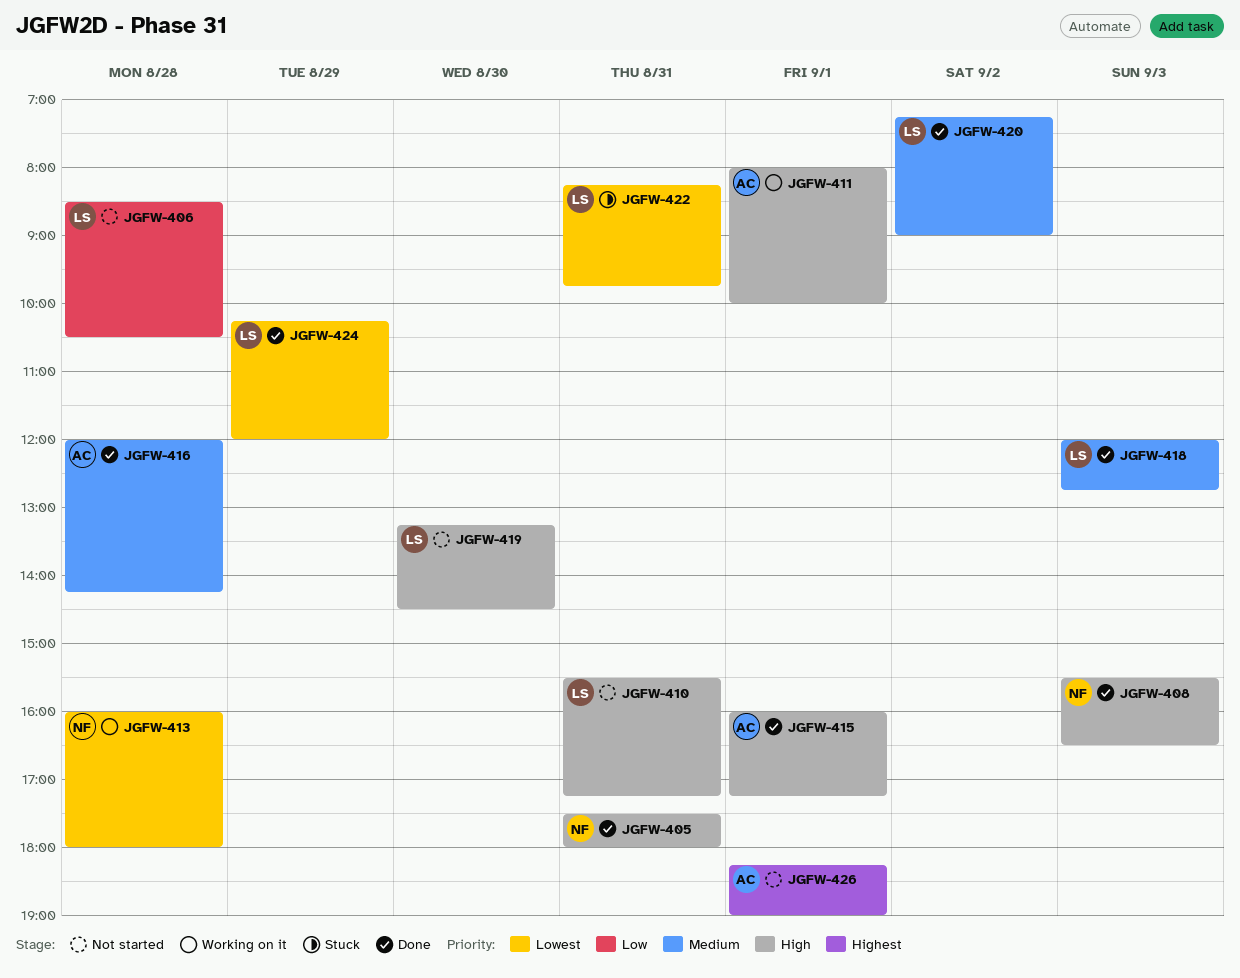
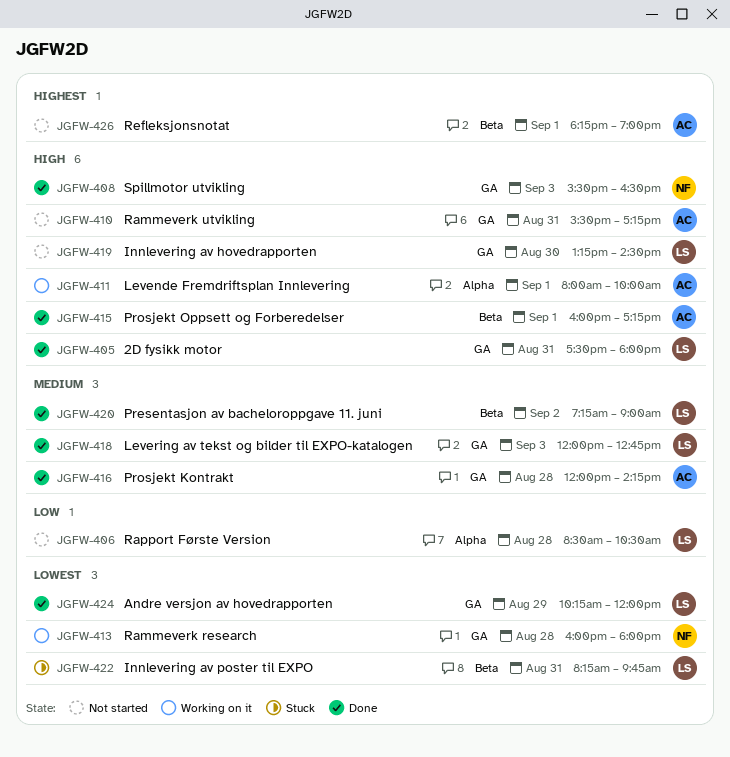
JGFW-405, owner: NF -> LS
JGFW-410, owner: LS -> AC

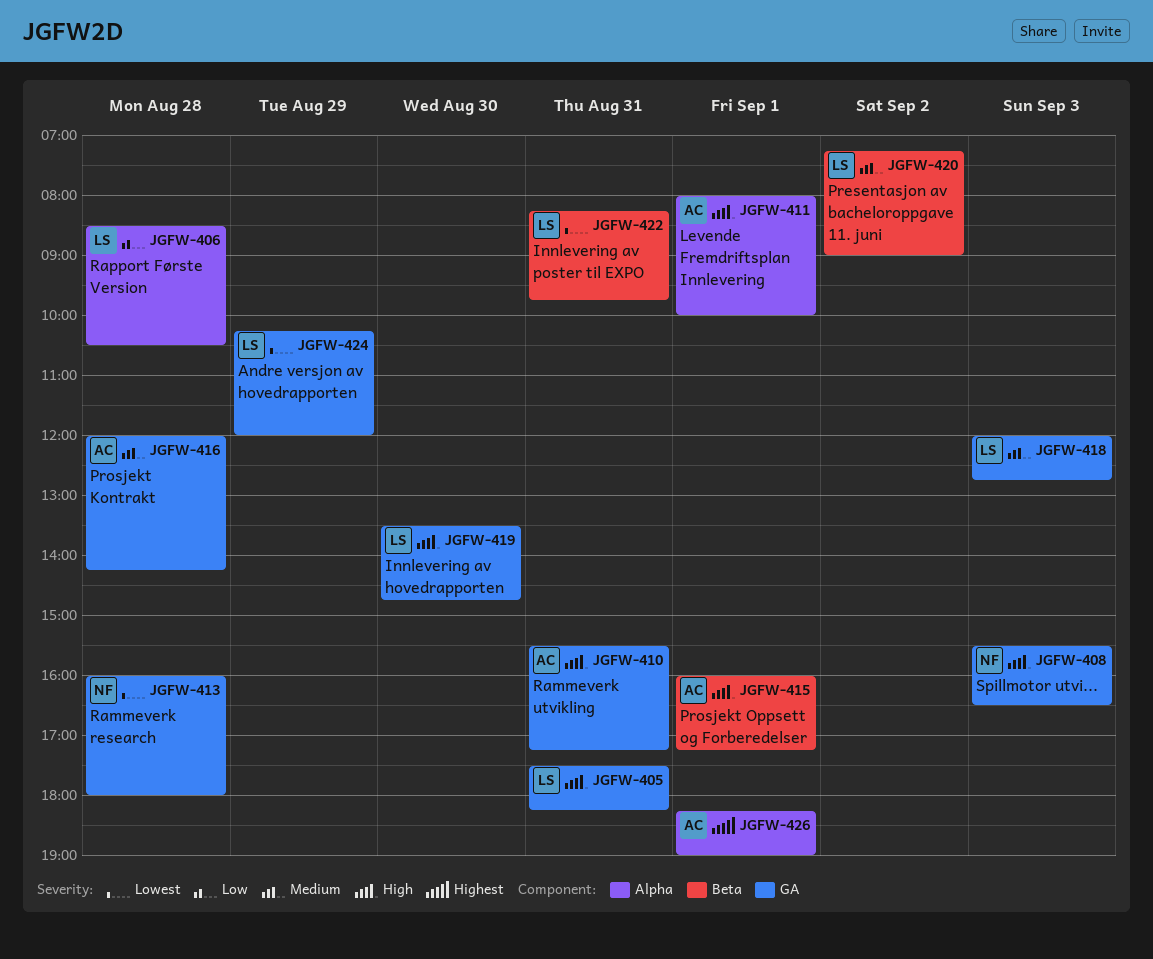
JGFW-405, ends: 18:00 -> 18:15
JGFW-419, begins: 13:15 -> 13:30
JGFW-419, ends: 14:30 -> 14:45
JGFW-426, label: Beta -> Alpha

